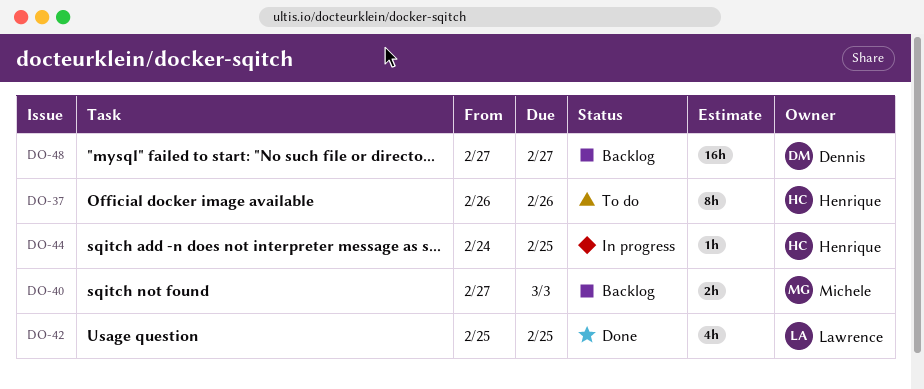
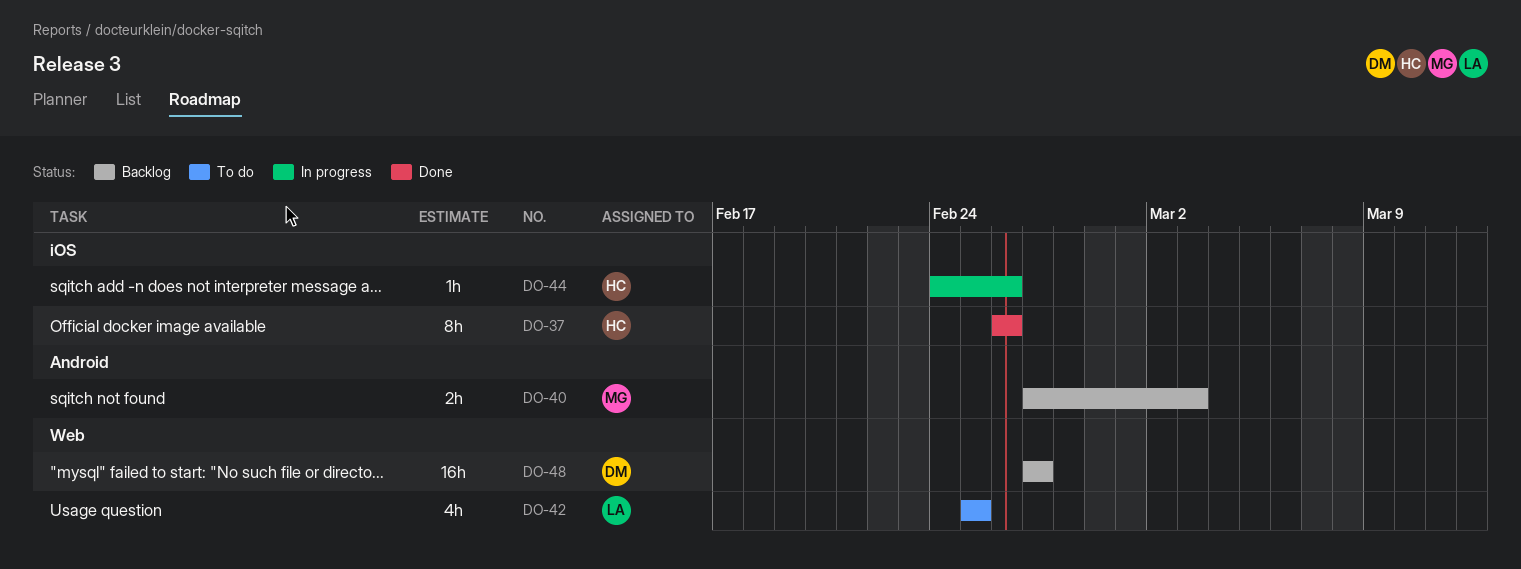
DO-37, status: To do -> Done
DO-42, status: Done -> To do
DO-44, due: Feb 25 -> Feb 26

